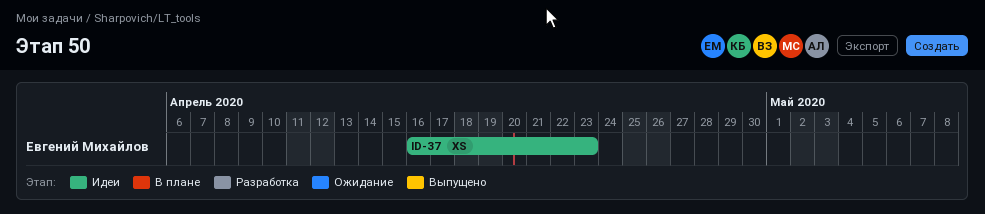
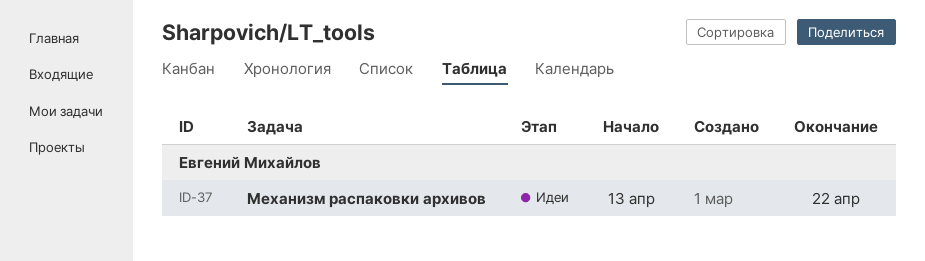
ID-37, start: Apr 16 -> Apr 13
ID-37, due: Apr 23 -> Apr 22

